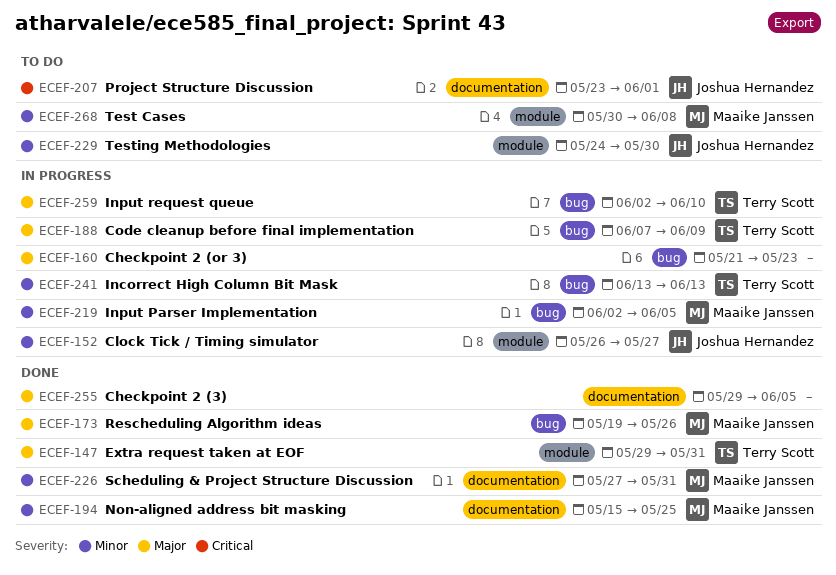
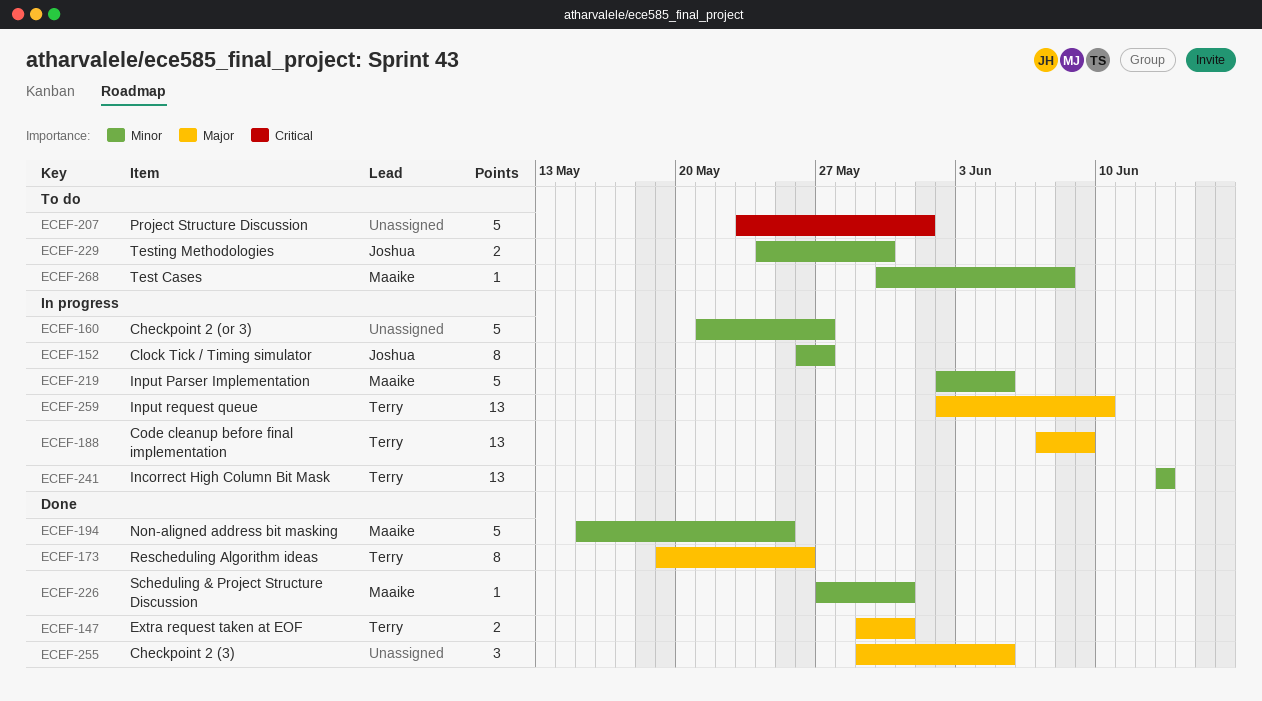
ECEF-160, priority: Major -> Minor
ECEF-160, due: May 23 -> May 27
ECEF-173, owner: Maaike Janssen -> Terry Scott
ECEF-207, owner: Joshua Hernandez -> none

